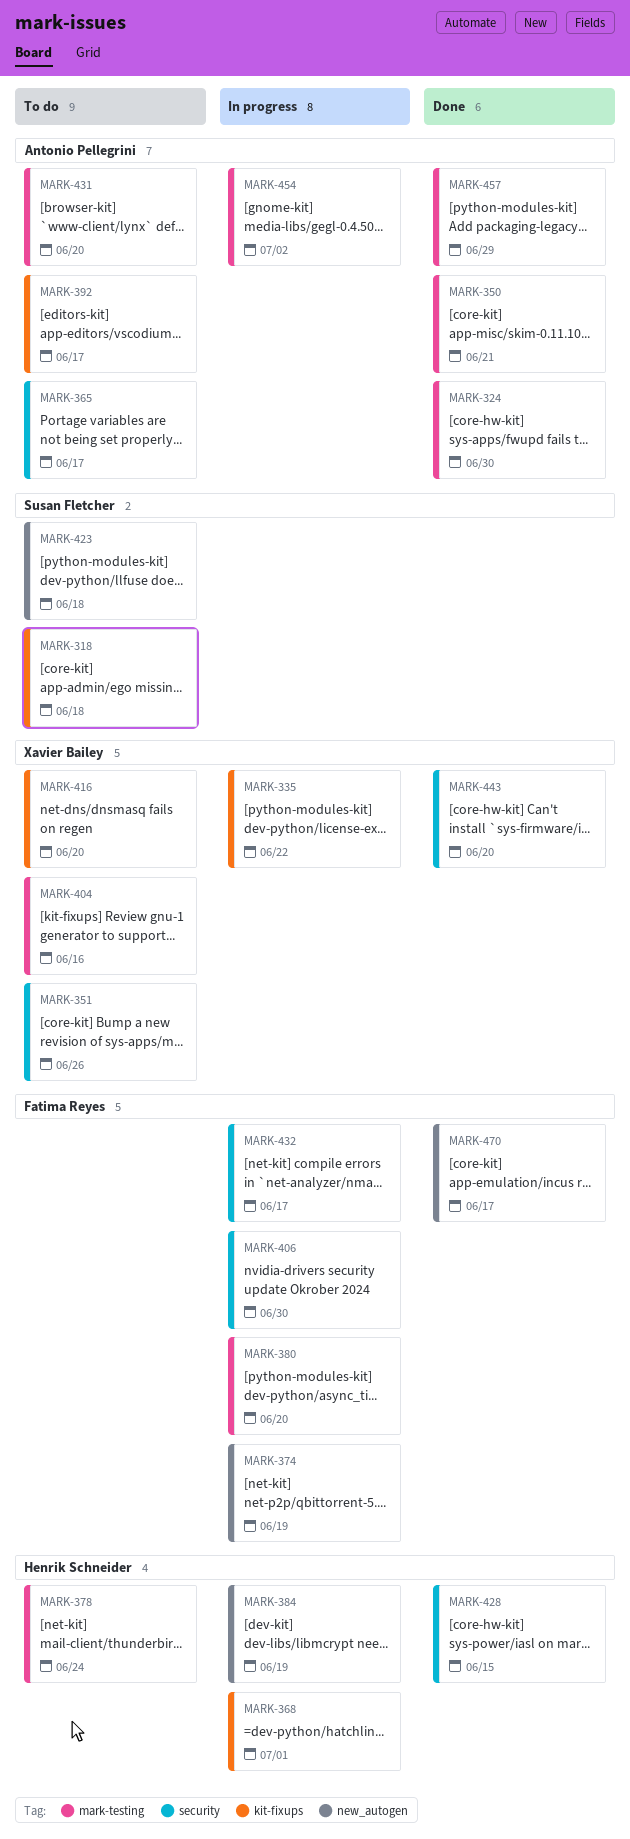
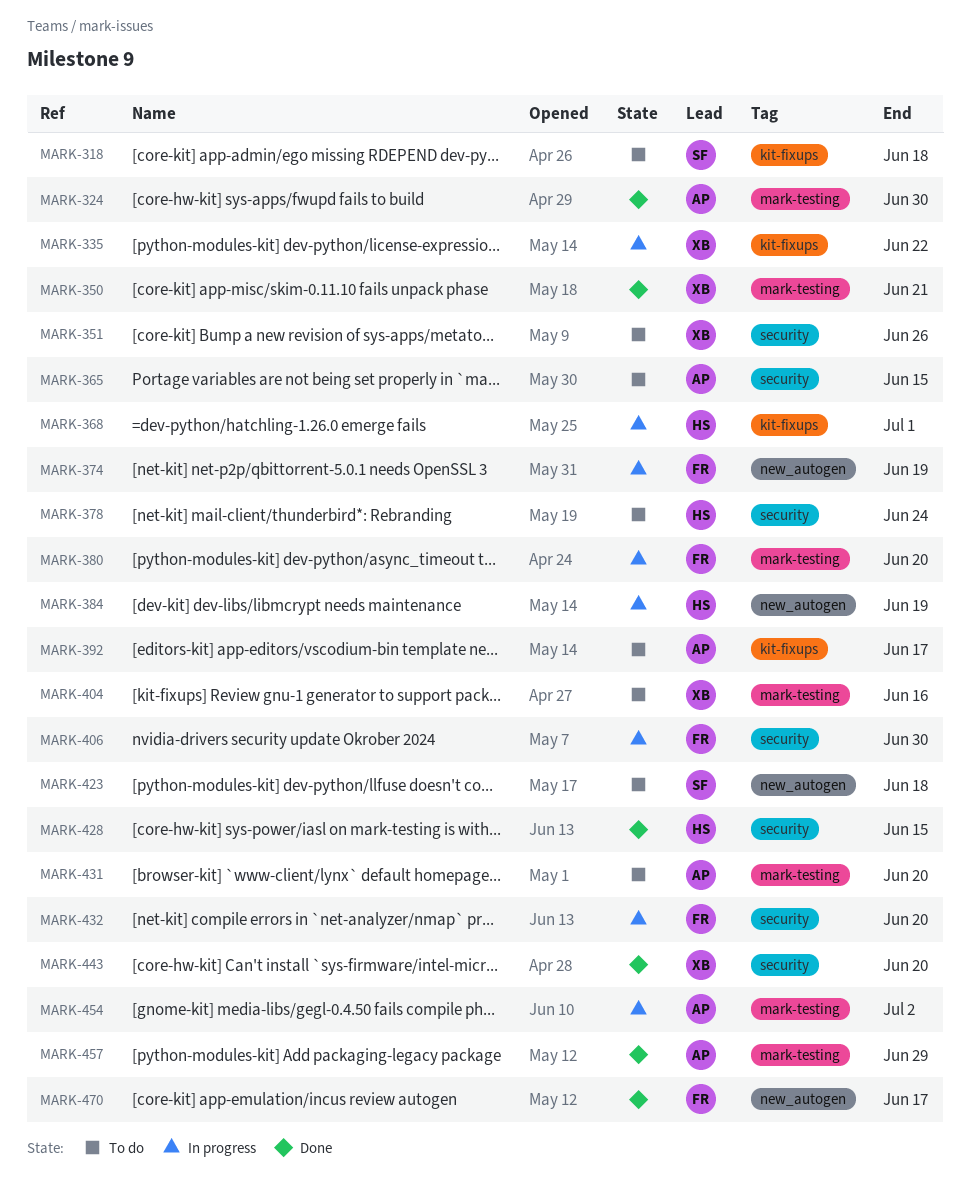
MARK-350, owner: Antonio Pellegrini -> Xavier Bailey
MARK-365, due: Jun 17 -> Jun 15
MARK-378, label: mark-testing -> security
MARK-416: present -> none
MARK-432, due: Jun 17 -> Jun 20

